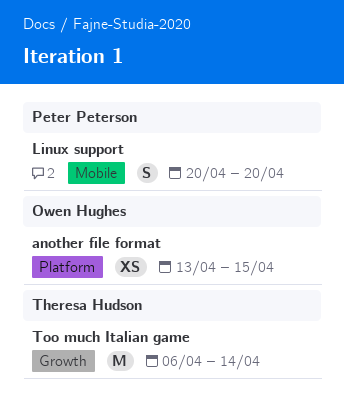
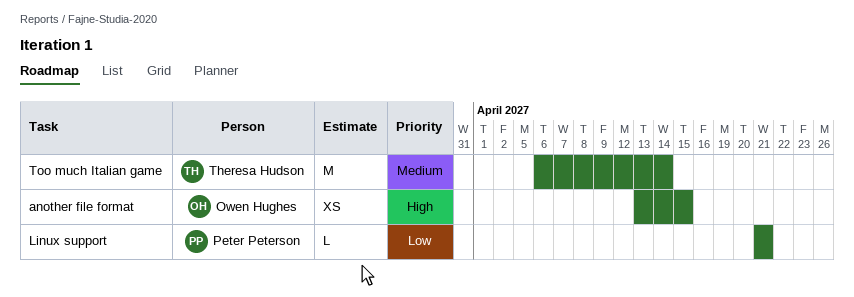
Linux support, estimate: S -> L
Linux support, start: Apr 20 -> Apr 21
Linux support, due: Apr 20 -> Apr 21

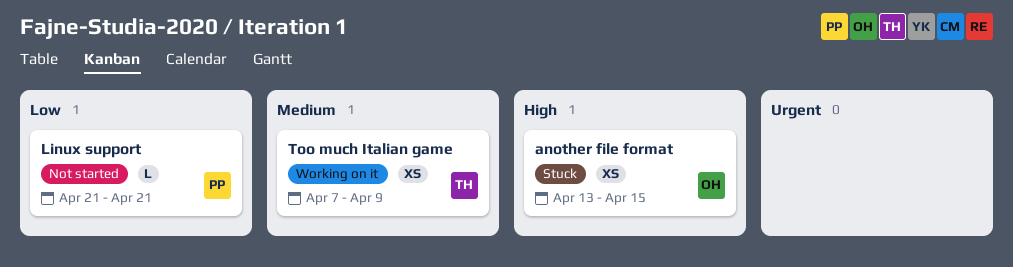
Too much Italian game, estimate: M -> XS
Too much Italian game, start: Apr 6 -> Apr 7
Too much Italian game, due: Apr 14 -> Apr 9

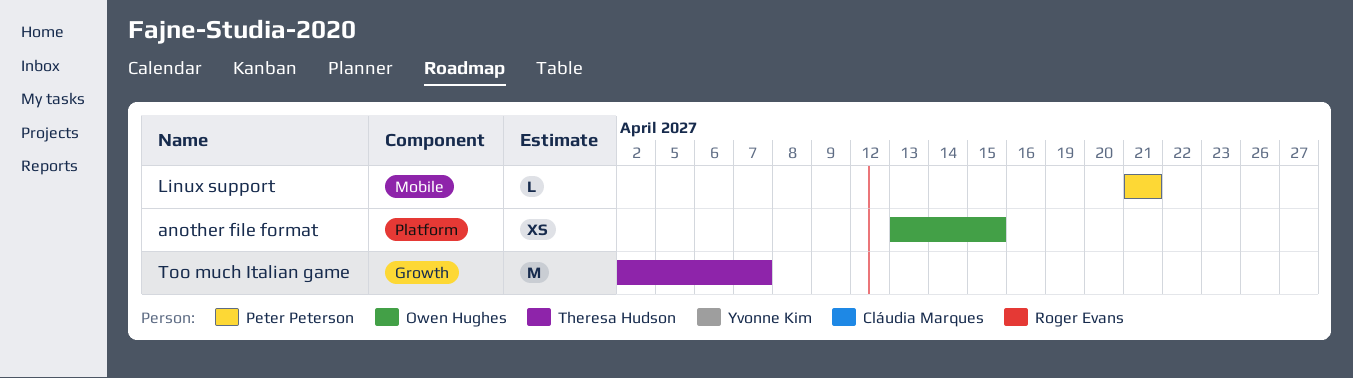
Too much Italian game, estimate: XS -> M
Too much Italian game, start: Apr 7 -> Apr 2
Too much Italian game, due: Apr 9 -> Apr 7

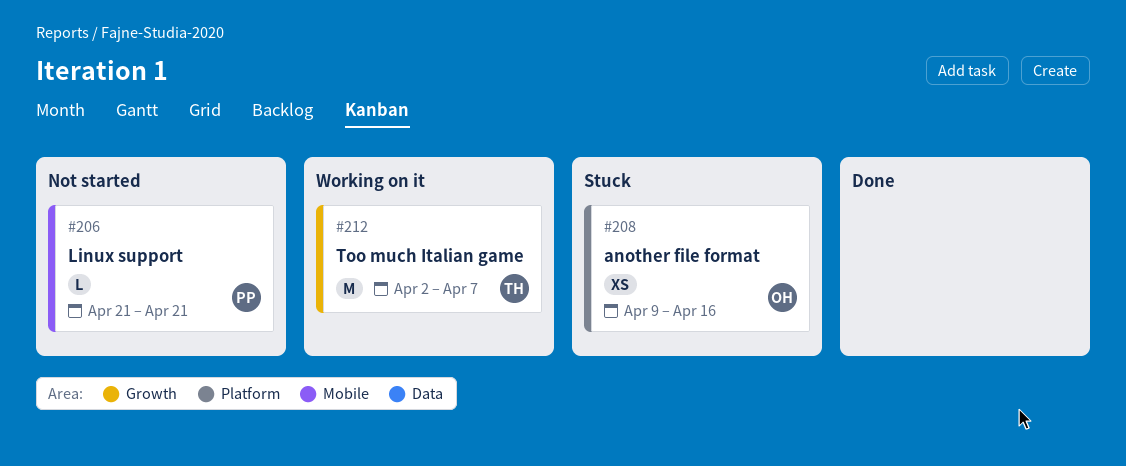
another file format, start: Apr 13 -> Apr 9
another file format, due: Apr 15 -> Apr 16

